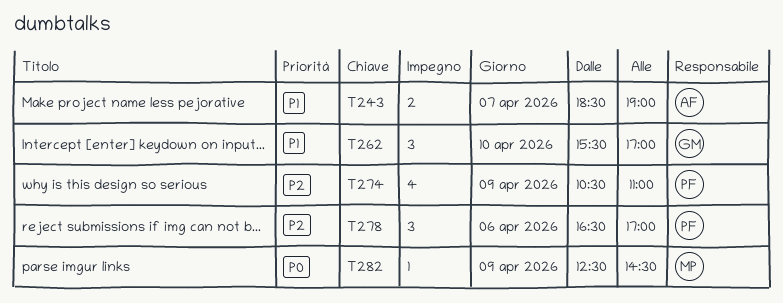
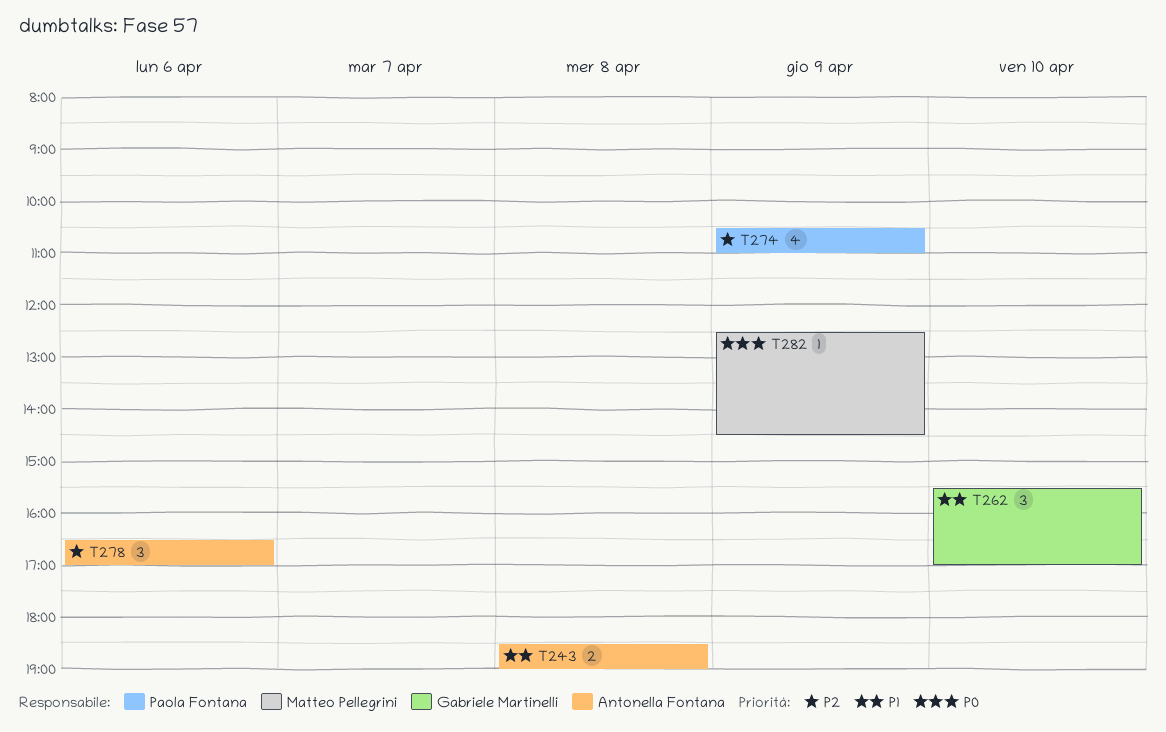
T243, day: Apr 7 -> Apr 8
T278, owner: Paola Fontana -> Antonella Fontana

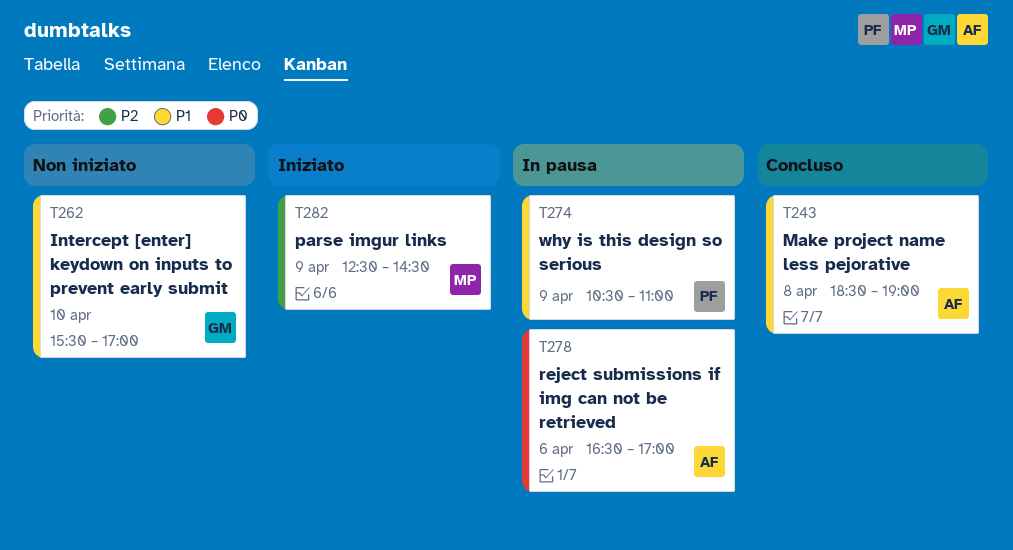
T274, priority: P2 -> P1
T278, priority: P2 -> P0
T282, priority: P0 -> P2

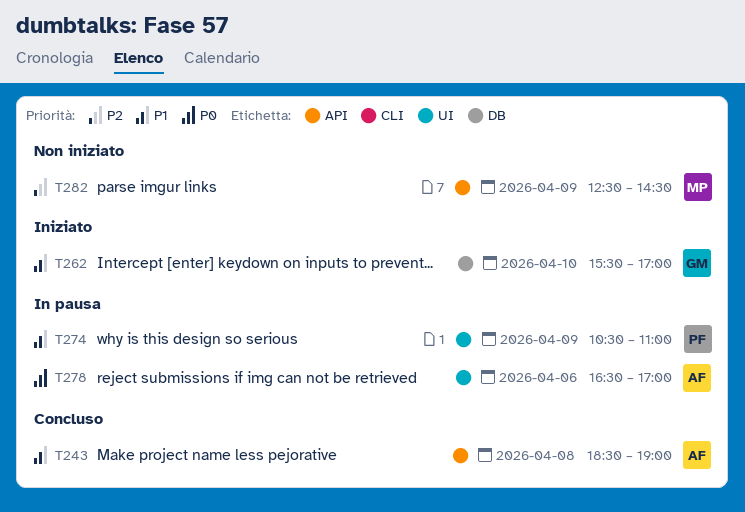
T262, status: Non iniziato -> Iniziato
T282, status: Iniziato -> Non iniziato

